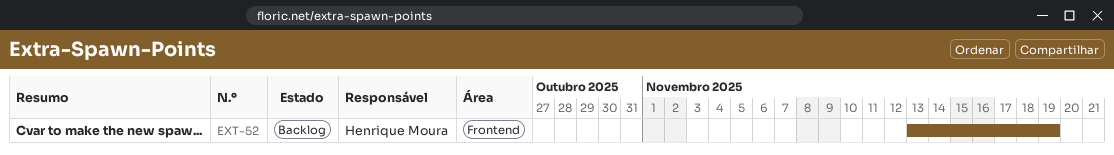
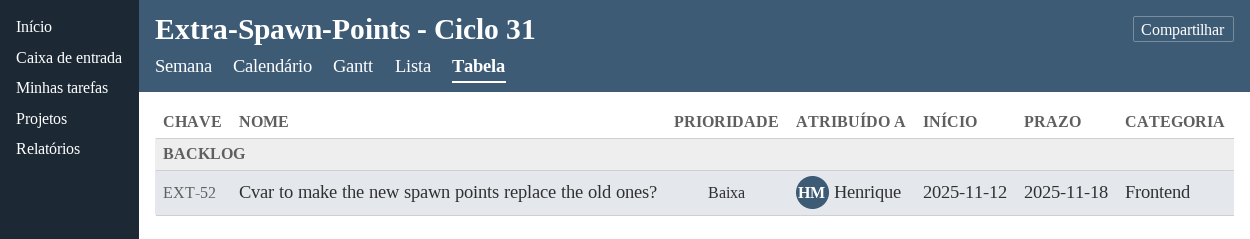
EXT-52, start: Nov 13 -> Nov 12
EXT-52, due: Nov 19 -> Nov 18

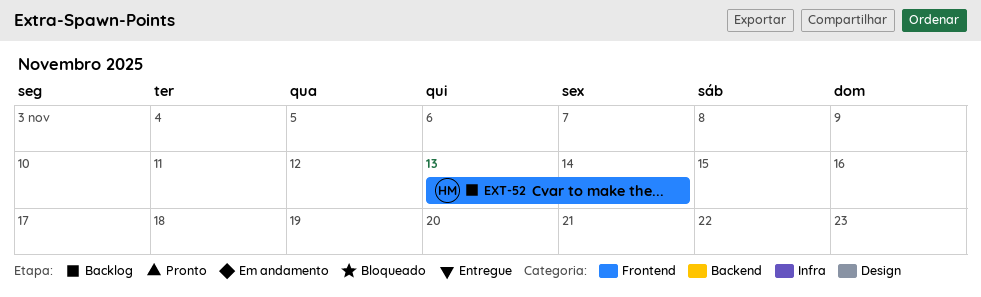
EXT-52, start: Nov 12 -> Nov 13
EXT-52, due: Nov 18 -> Nov 14

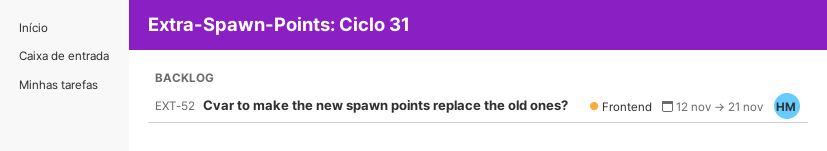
EXT-52, start: Nov 13 -> Nov 12
EXT-52, due: Nov 14 -> Nov 21

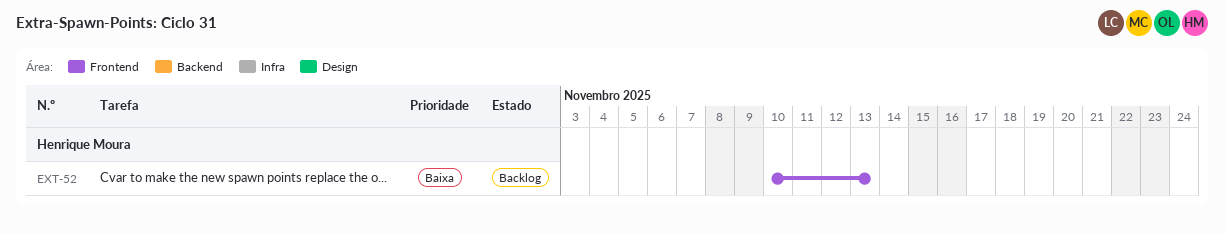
EXT-52, start: Nov 12 -> Nov 10
EXT-52, due: Nov 21 -> Nov 13

